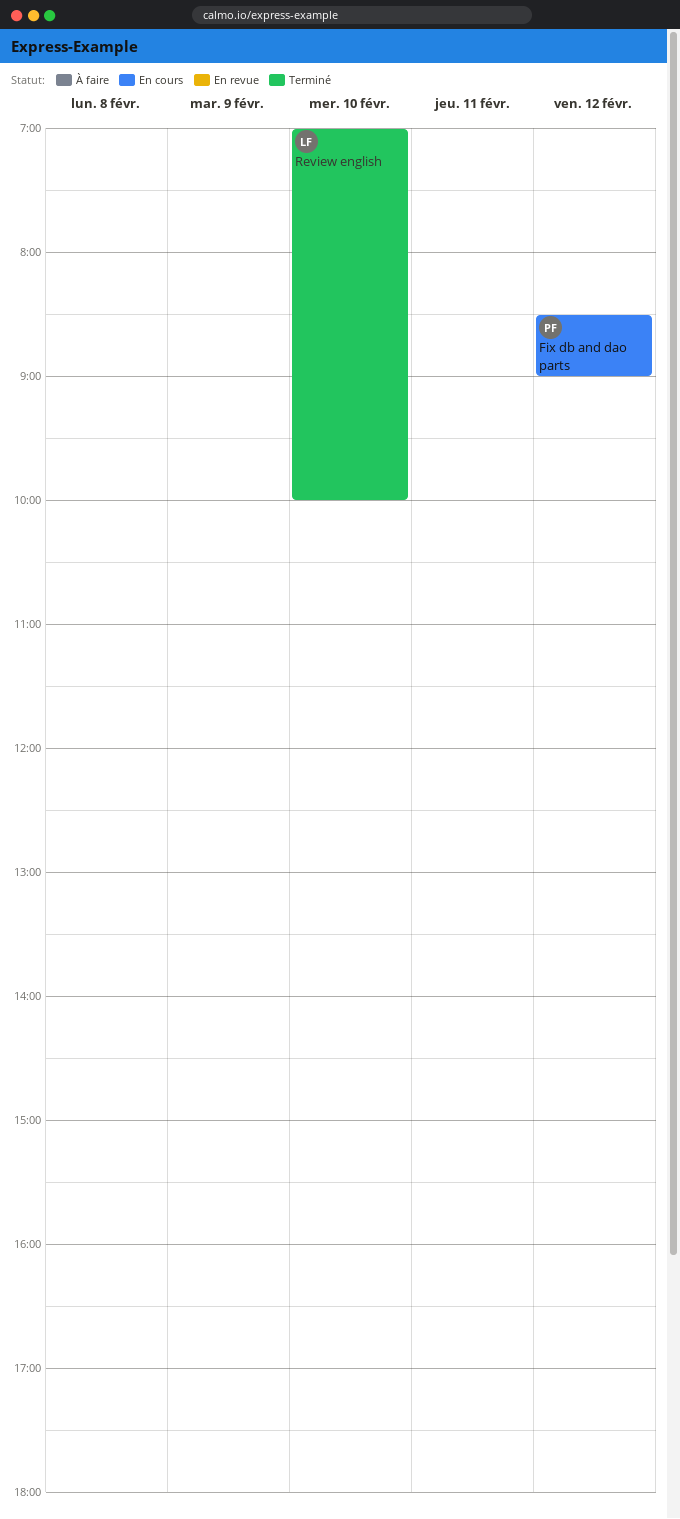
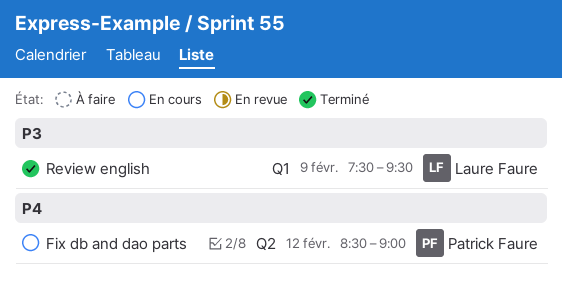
Review english, day: Feb 10 -> Feb 9
Review english, begins: 07:00 -> 07:30
Review english, ends: 10:00 -> 09:30

